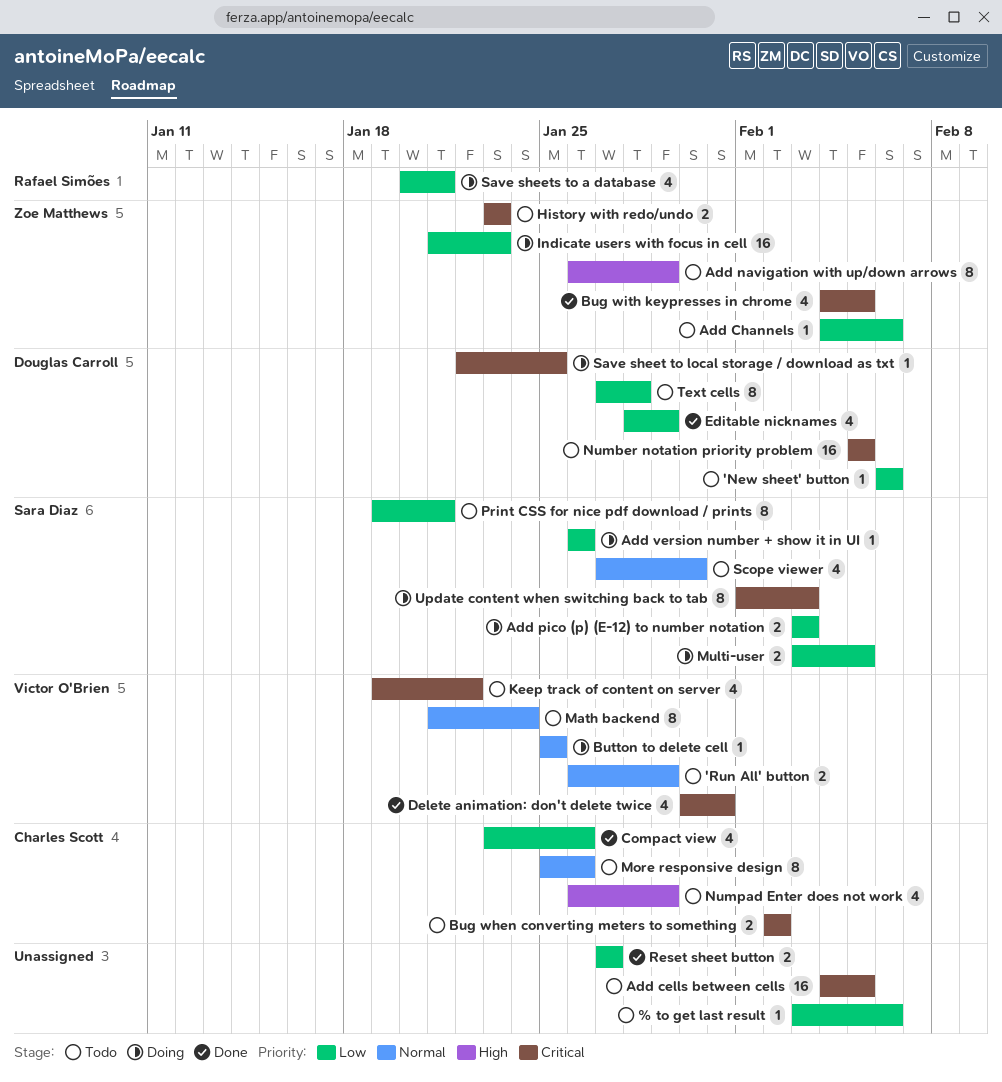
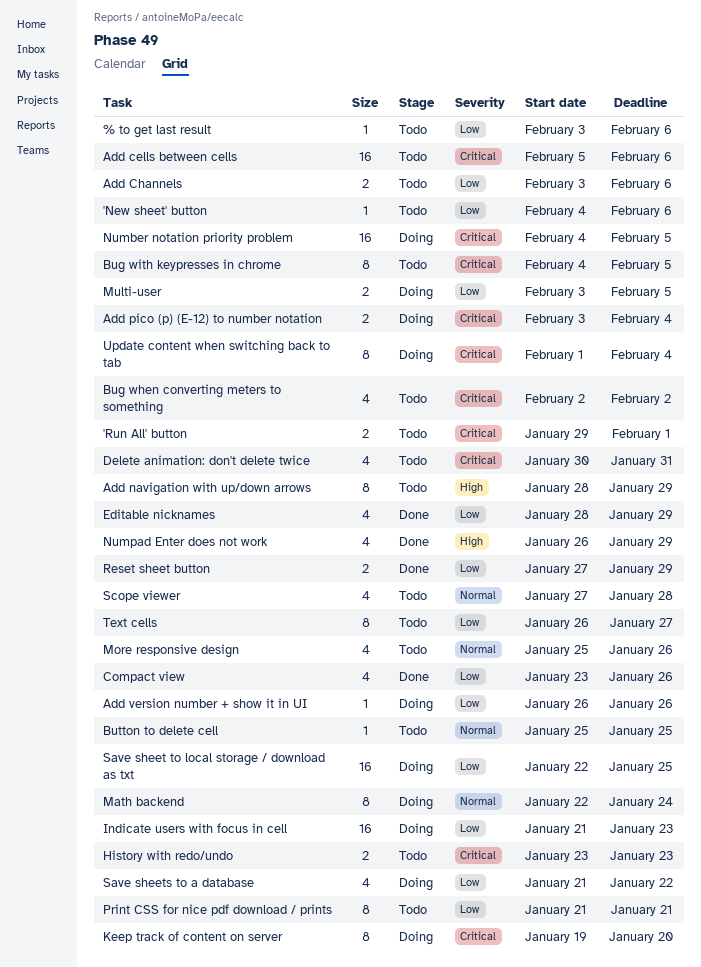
'New sheet' button, start: Feb 6 -> Feb 4
'Run All' button, priority: Normal -> Critical
'Run All' button, start: Jan 26 -> Jan 29
'Run All' button, due: Jan 29 -> Feb 1
Add cells between cells, start: Feb 4 -> Feb 5
Add cells between cells, due: Feb 5 -> Feb 6
Add Channels, estimate: 1 -> 2
Add Channels, start: Feb 4 -> Feb 3
Add navigation with up/down arrows, start: Jan 26 -> Jan 28
Add pico (p) (E-12) to number notation, priority: Low -> Critical
Add pico (p) (E-12) to number notation, due: Feb 3 -> Feb 4
Bug when converting meters to something, estimate: 2 -> 4
Bug with keypresses in chrome, status: Done -> Todo
Bug with keypresses in chrome, estimate: 4 -> 8
Button to delete cell, status: Doing -> Todo
Delete animation: don't delete twice, status: Done -> Todo
Keep track of content on server, status: Todo -> Doing
Keep track of content on server, estimate: 4 -> 8
Keep track of content on server, due: Jan 22 -> Jan 20
Math backend, status: Todo -> Doing
Math backend, start: Jan 21 -> Jan 22
More responsive design, estimate: 8 -> 4
Number notation priority problem, status: Todo -> Doing
Number notation priority problem, start: Feb 5 -> Feb 4
Numpad Enter does not work, status: Todo -> Done
Print CSS for nice pdf download / prints, start: Jan 19 -> Jan 21
Reset sheet button, due: Jan 27 -> Jan 29
Save sheet to local storage / download as txt, priority: Critical -> Low
Save sheet to local storage / download as txt, estimate: 1 -> 16
Save sheets to a database, start: Jan 20 -> Jan 21
Save sheets to a database, due: Jan 21 -> Jan 22
Scope viewer, due: Jan 30 -> Jan 28
Text cells, start: Jan 27 -> Jan 26
Text cells, due: Jan 28 -> Jan 27
Update content when switching back to tab, due: Feb 3 -> Feb 4

